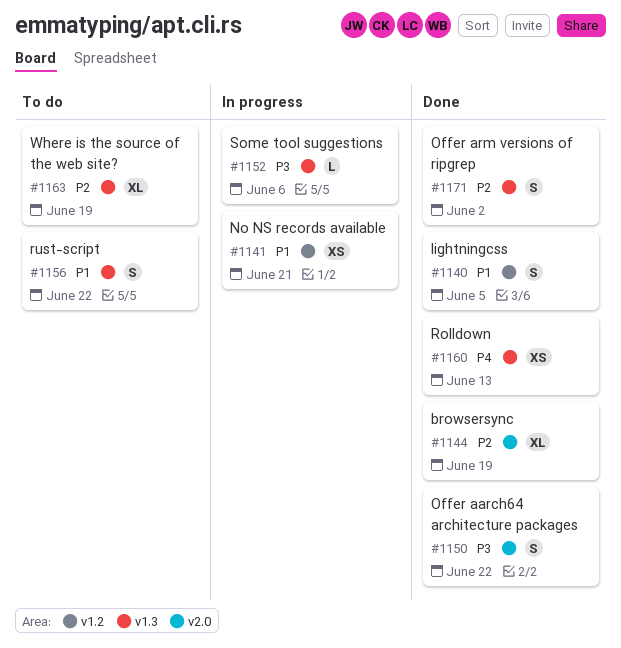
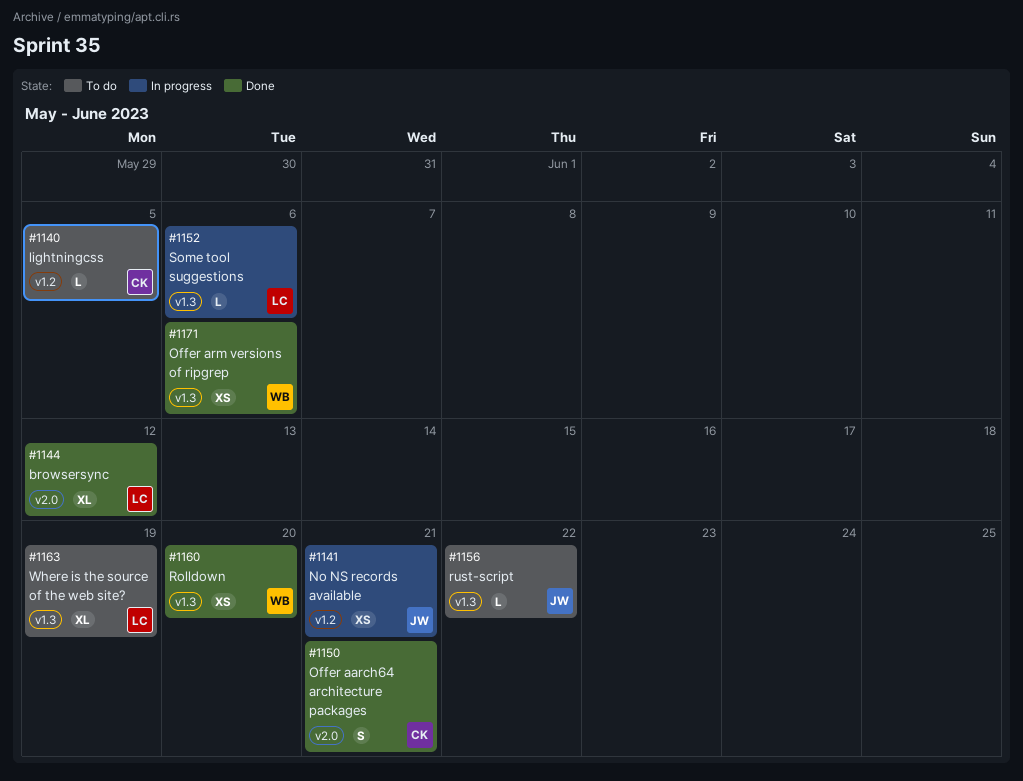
#1140, status: Done -> To do
#1140, estimate: S -> L
#1144, due: Jun 19 -> Jun 12
#1150, due: Jun 22 -> Jun 21
#1156, estimate: S -> L
#1160, due: Jun 13 -> Jun 20
#1171, estimate: S -> XS
#1171, due: Jun 2 -> Jun 6

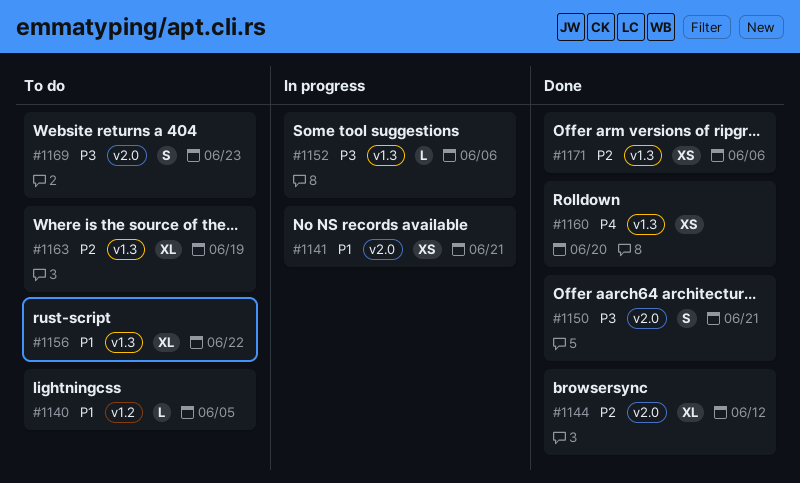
#1141, label: v1.2 -> v2.0
#1156, estimate: L -> XL
#1169: none -> present

